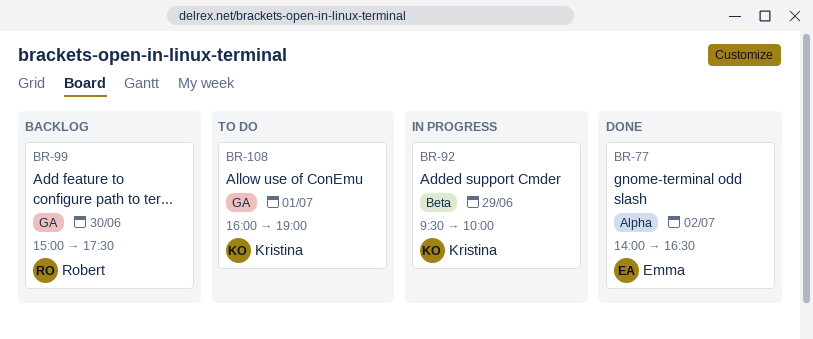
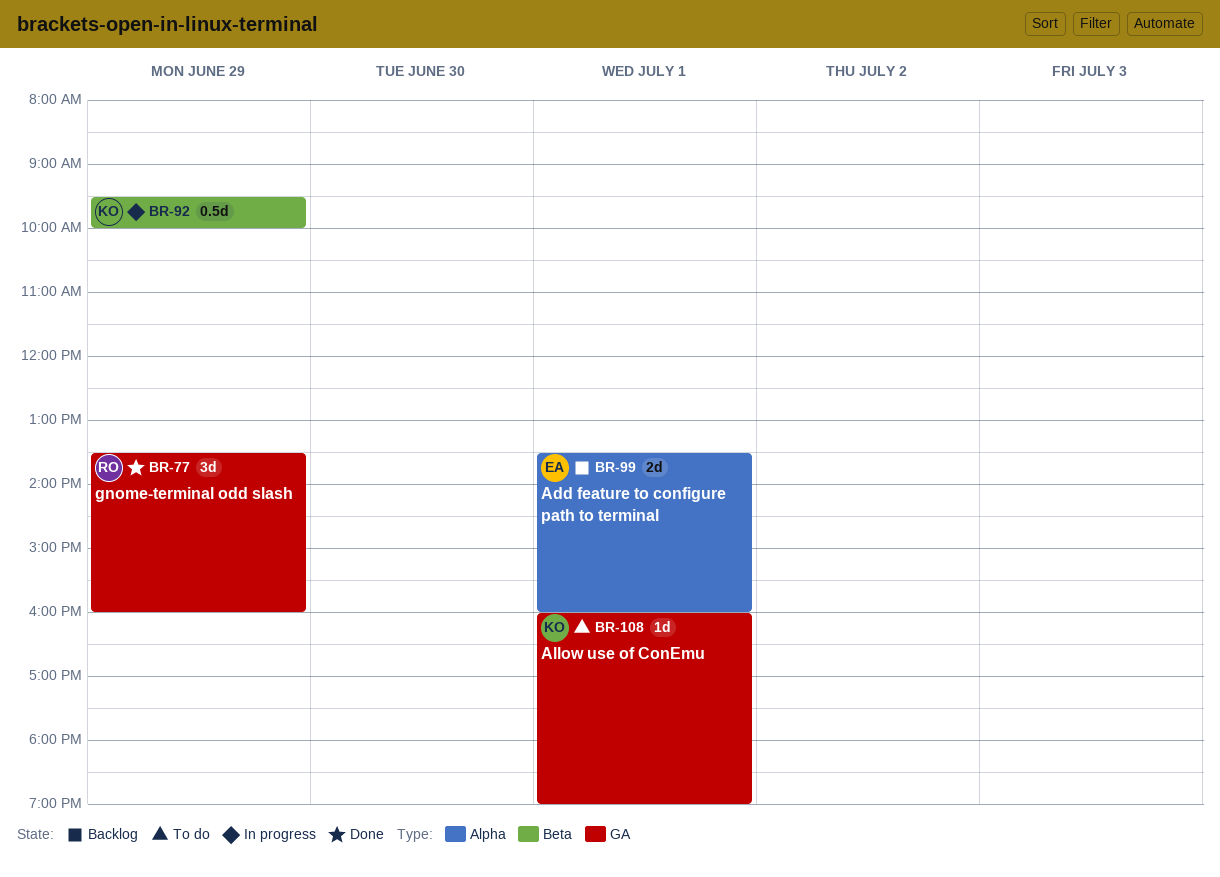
BR-77, owner: Emma -> Robert
BR-77, label: Alpha -> GA
BR-77, day: Jul 2 -> Jun 29
BR-77, begins: 14:00 -> 13:30
BR-77, ends: 16:30 -> 16:00
BR-99, owner: Robert -> Emma
BR-99, label: GA -> Alpha
BR-99, day: Jun 30 -> Jul 1
BR-99, begins: 15:00 -> 13:30
BR-99, ends: 17:30 -> 16:00

